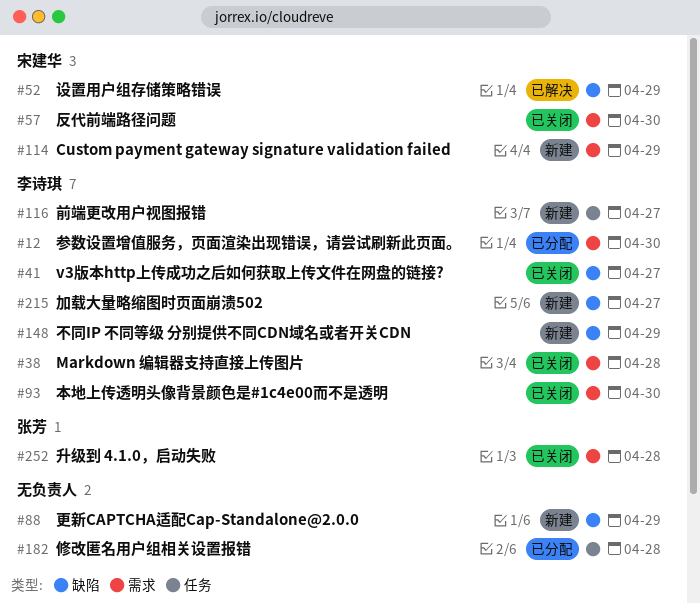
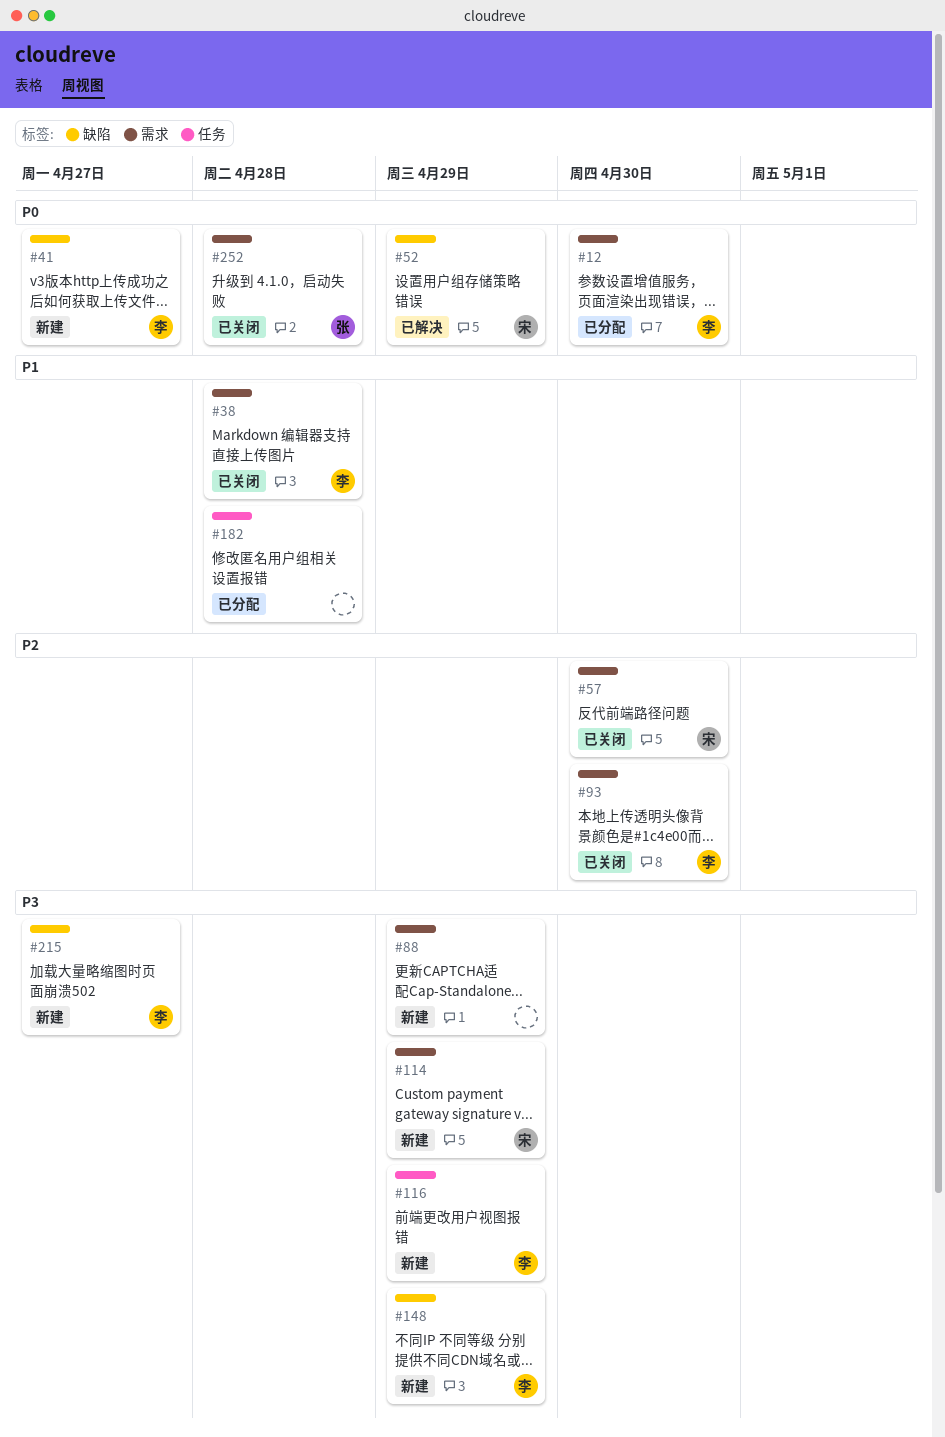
#41, status: 已关闭 -> 新建
#88, label: 缺陷 -> 需求
#116, due: Apr 27 -> Apr 29

